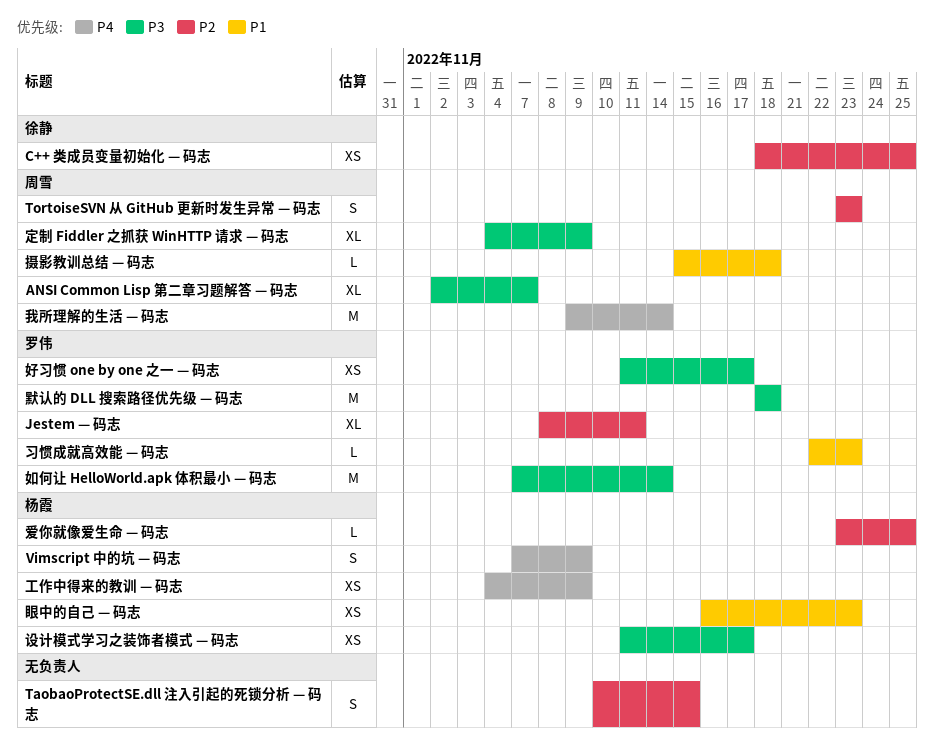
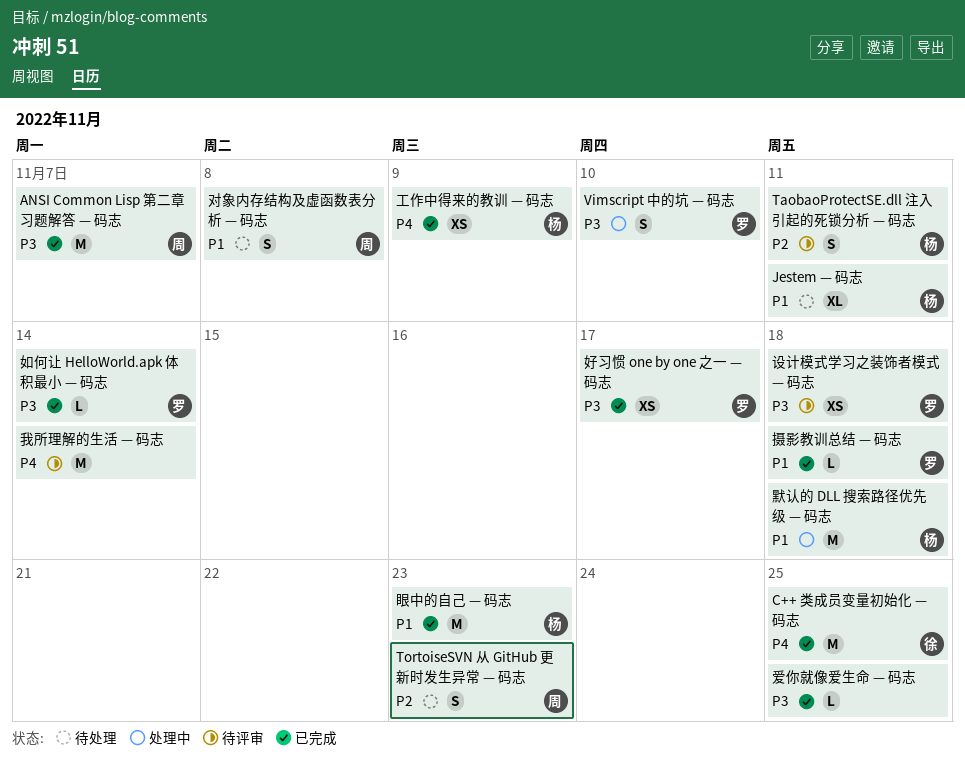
ANSI Common Lisp 第二章习题解答 — 码志, estimate: XL -> M
C++ 类成员变量初始化 — 码志, priority: P2 -> P4
C++ 类成员变量初始化 — 码志, estimate: XS -> M
Jestem — 码志, owner: 罗伟 -> 杨霞
Jestem — 码志, priority: P2 -> P1
TaobaoProtectSE.dll 注入引起的死锁分析 — 码志, owner: none -> 杨霞
TaobaoProtectSE.dll 注入引起的死锁分析 — 码志, due: Nov 15 -> Nov 11
Vimscript 中的坑 — 码志, owner: 杨霞 -> 罗伟
Vimscript 中的坑 — 码志, priority: P4 -> P3
Vimscript 中的坑 — 码志, due: Nov 9 -> Nov 10
习惯成就高效能 — 码志: present -> none
如何让 HelloWorld.apk 体积最小 — 码志, estimate: M -> L
定制 Fiddler 之抓获 WinHTTP 请求 — 码志: present -> none
对象内存结构及虚函数表分析 — 码志: none -> present
我所理解的生活 — 码志, owner: 周雪 -> none
摄影教训总结 — 码志, owner: 周雪 -> 罗伟
爱你就像爱生命 — 码志, owner: 杨霞 -> none
爱你就像爱生命 — 码志, priority: P2 -> P3
眼中的自己 — 码志, estimate: XS -> M
设计模式学习之装饰者模式 — 码志, owner: 杨霞 -> 罗伟
设计模式学习之装饰者模式 — 码志, due: Nov 17 -> Nov 18
默认的 DLL 搜索路径优先级 — 码志, owner: 罗伟 -> 杨霞
默认的 DLL 搜索路径优先级 — 码志, priority: P3 -> P1

